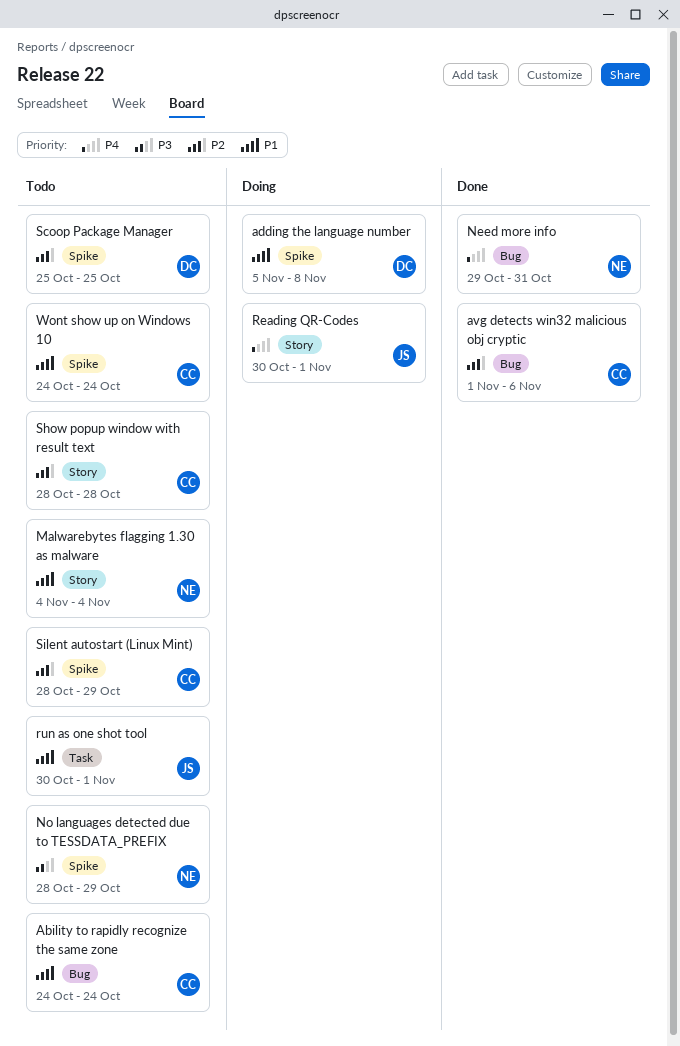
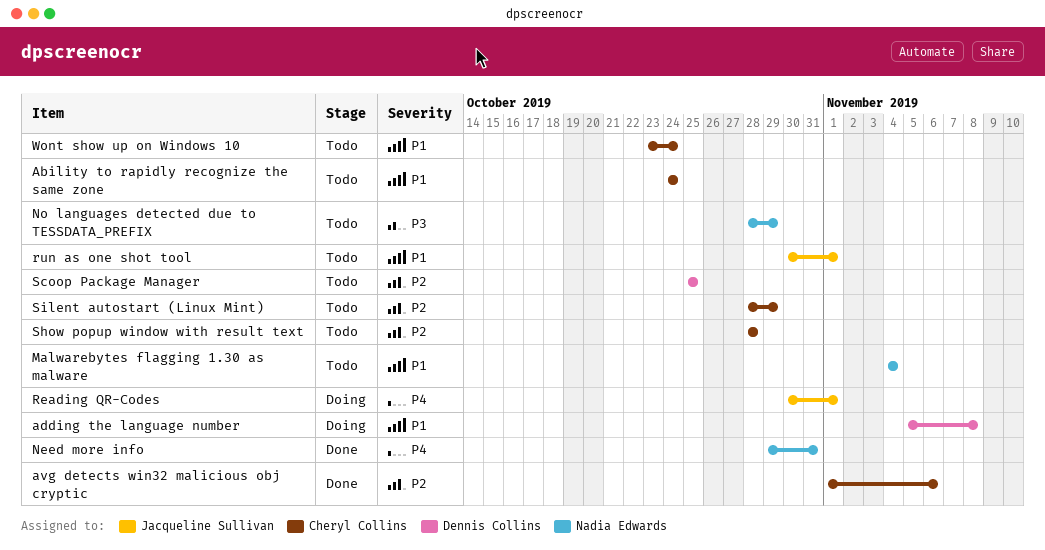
Wont show up on Windows 10, start: Oct 24 -> Oct 23

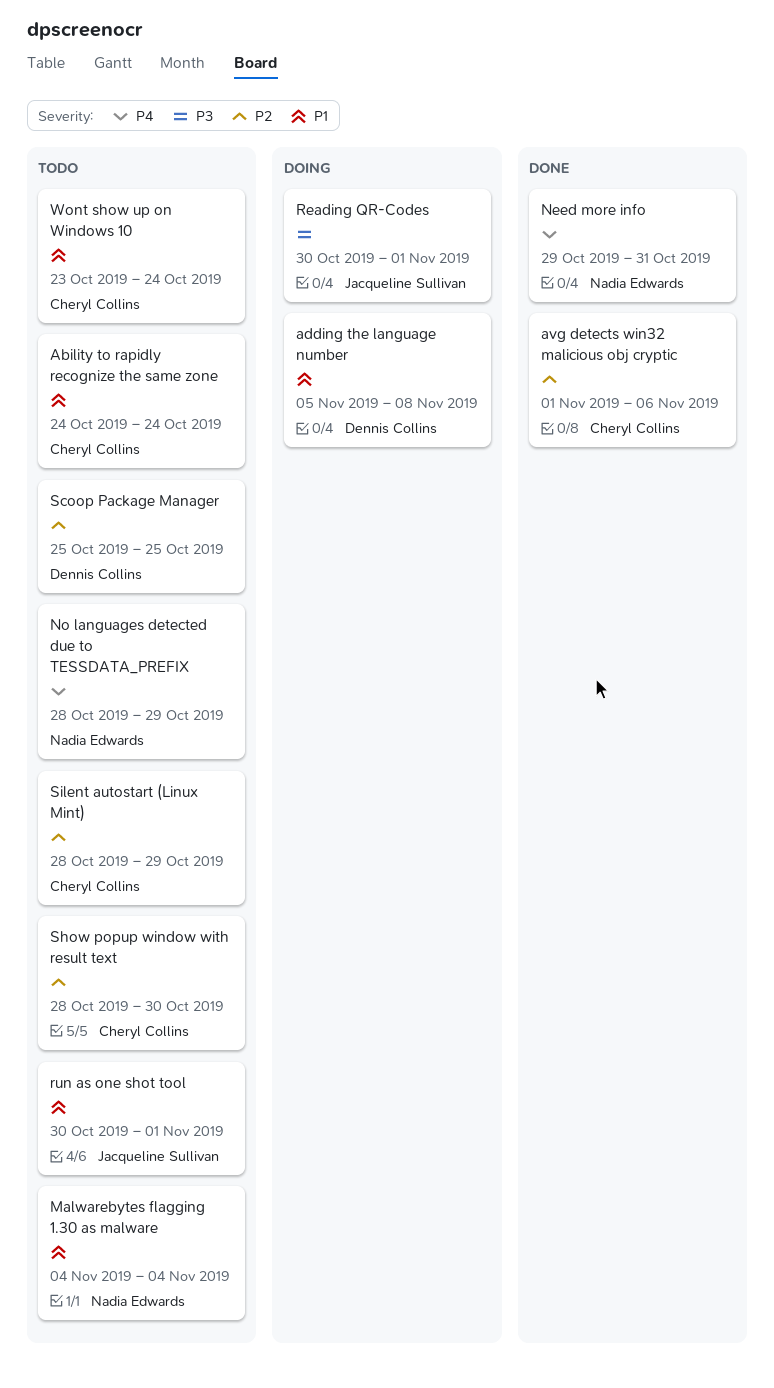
No languages detected due to TESSDATA_PREFIX, priority: P3 -> P4
Reading QR-Codes, priority: P4 -> P3
Show popup window with result text, due: Oct 28 -> Oct 30

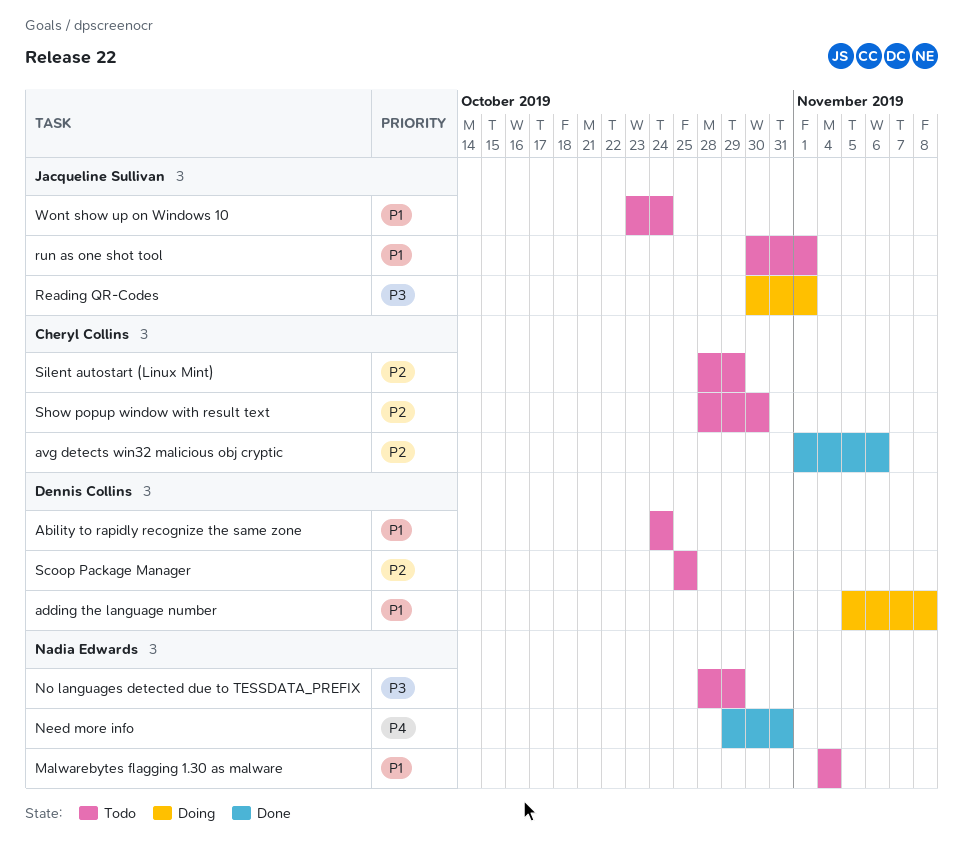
Ability to rapidly recognize the same zone, owner: Cheryl Collins -> Dennis Collins
No languages detected due to TESSDATA_PREFIX, priority: P4 -> P3
Wont show up on Windows 10, owner: Cheryl Collins -> Jacqueline Sullivan

